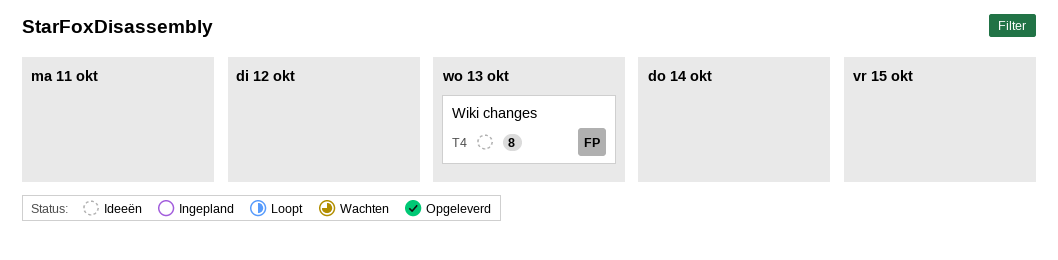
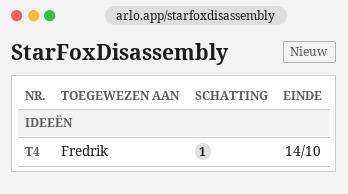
T4, estimate: 8 -> 1
T4, due: Oct 13 -> Oct 14

